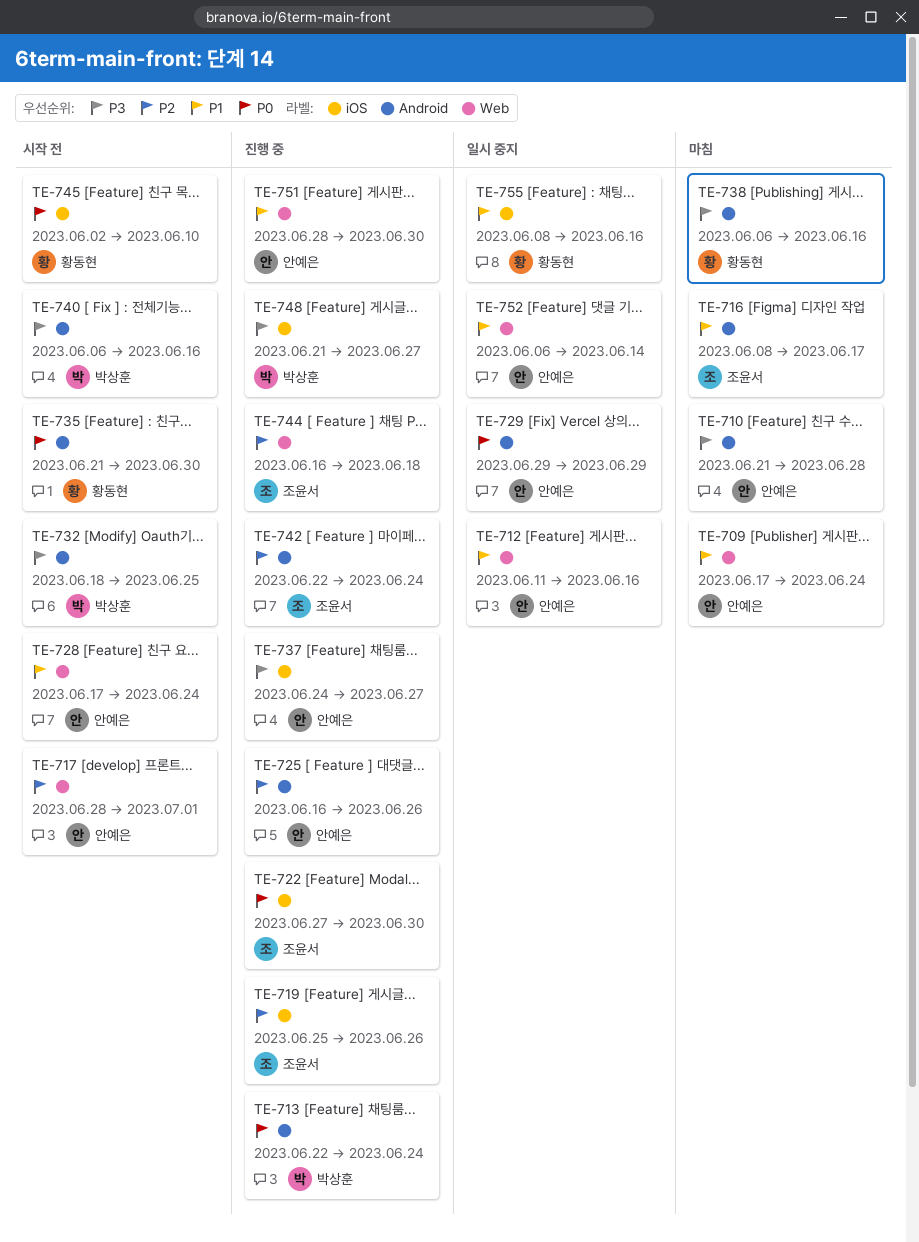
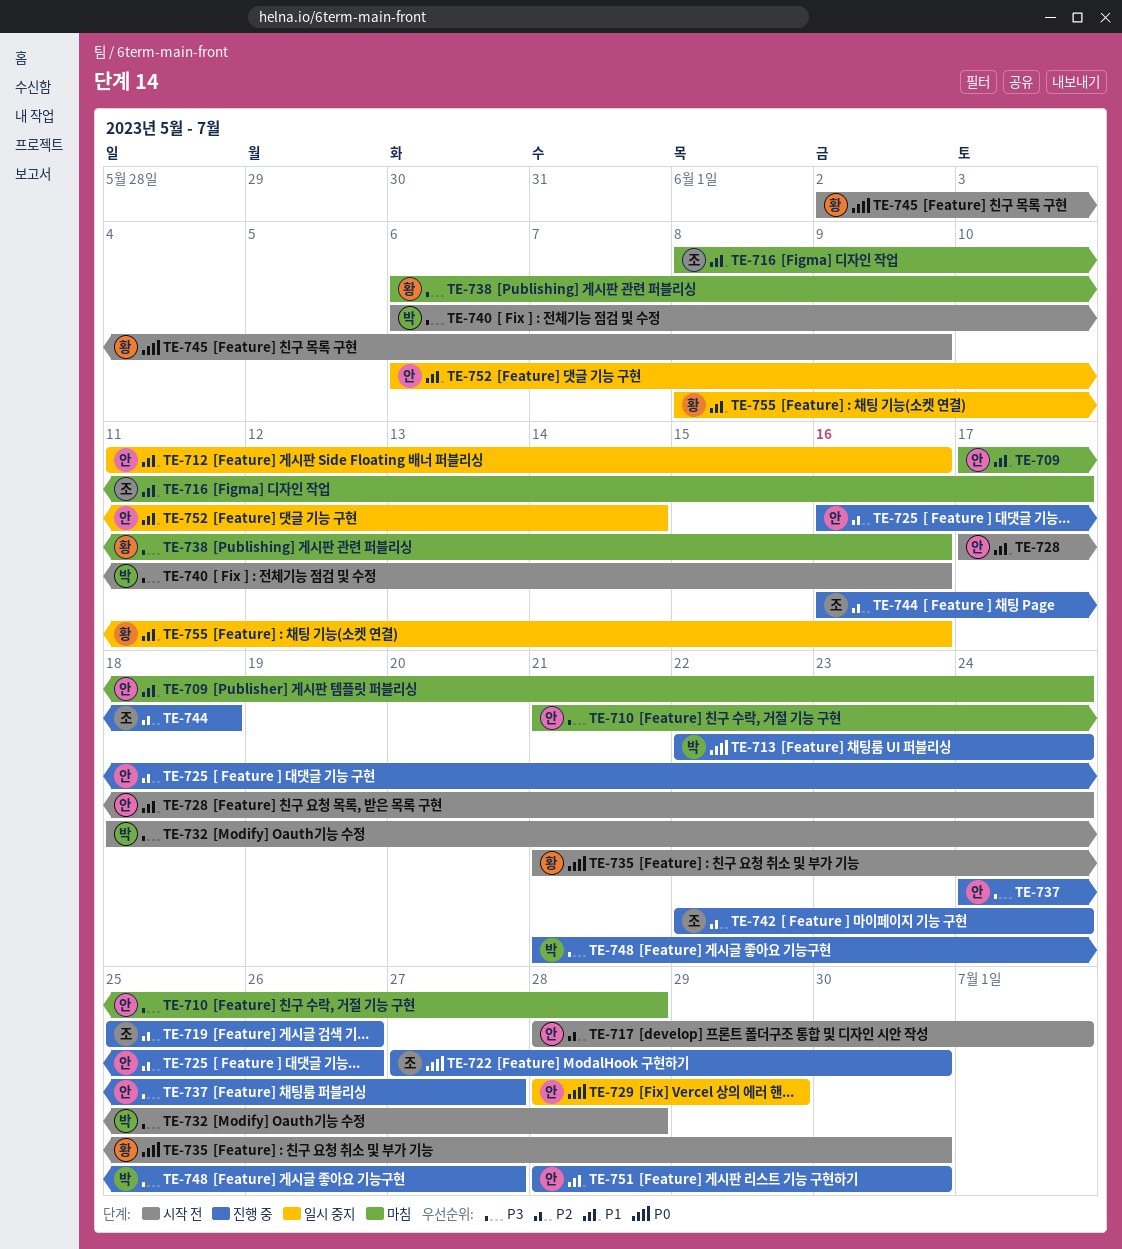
TE-729, start: Jun 29 -> Jun 28
TE-732, due: Jun 25 -> Jun 28
TE-745, due: Jun 10 -> Jun 9

